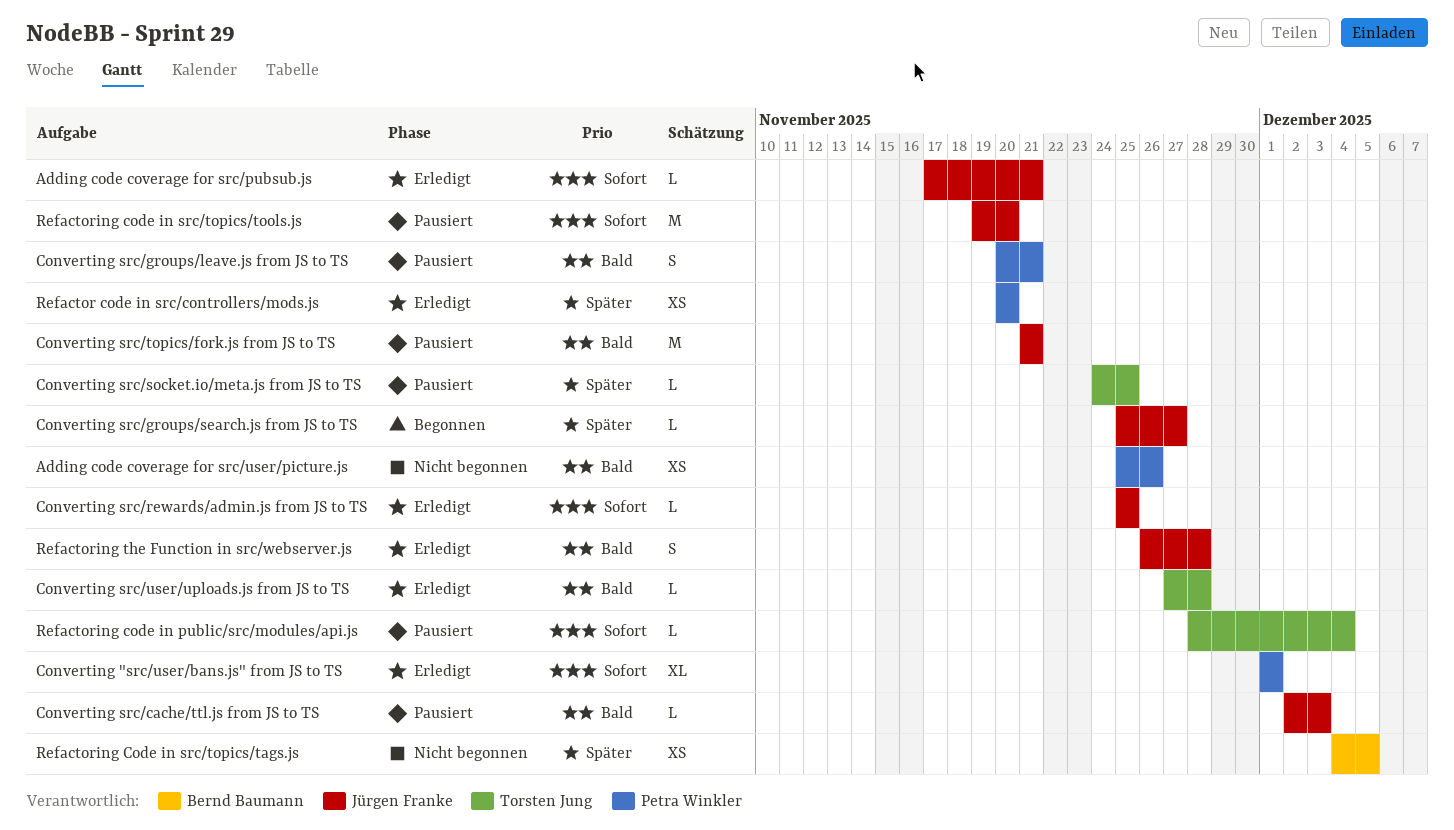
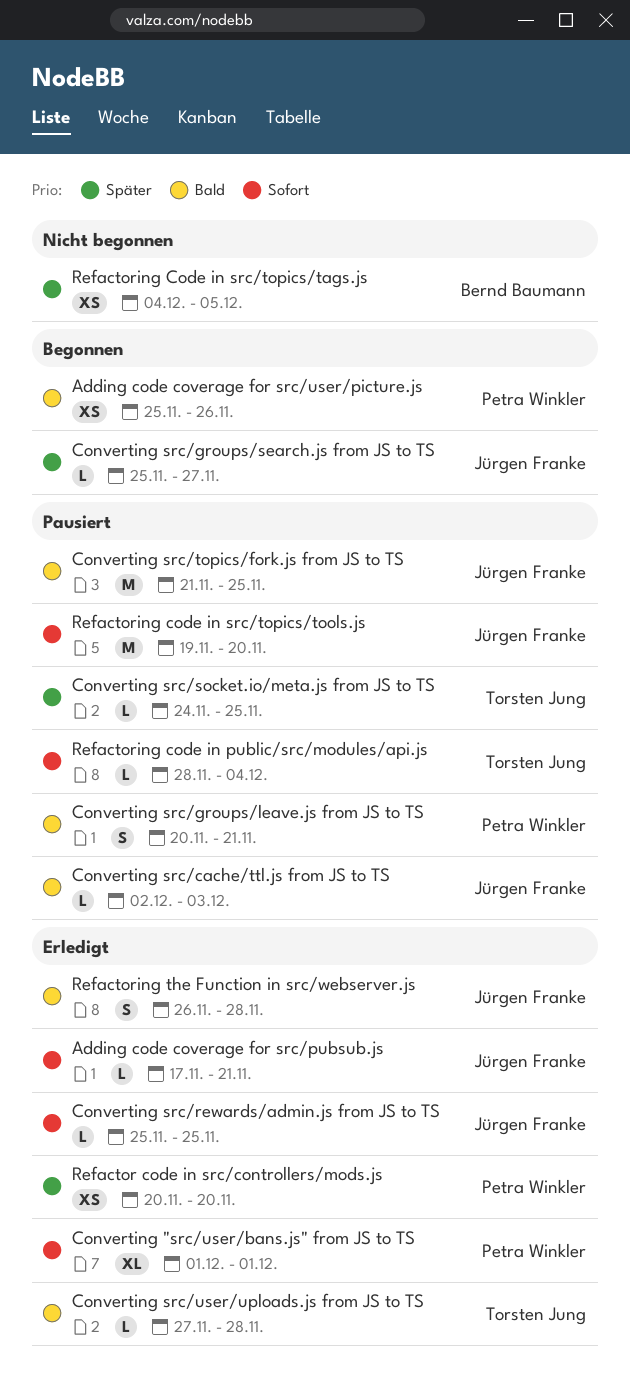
Adding code coverage for src/user/picture.js, status: Nicht begonnen -> Begonnen
Converting src/topics/fork.js from JS to TS, due: Nov 21 -> Nov 25

